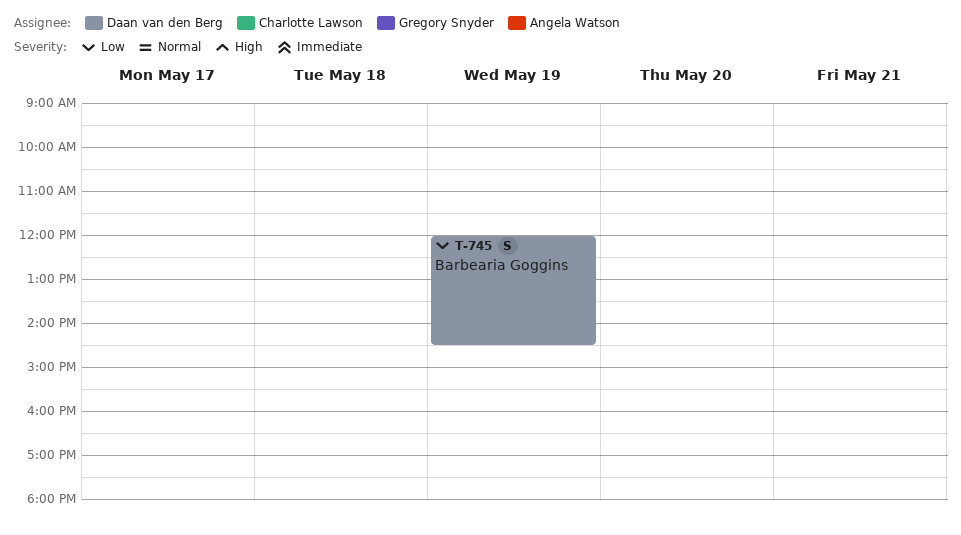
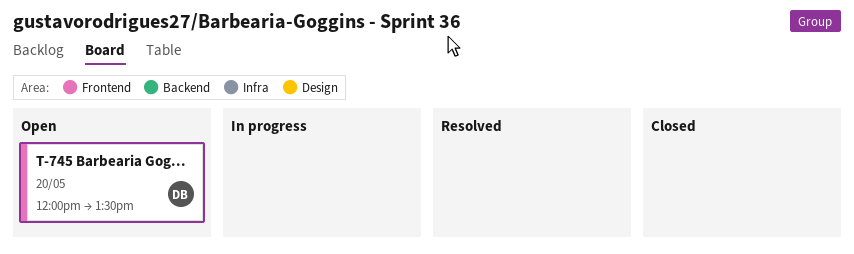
T-745, day: May 19 -> May 20
T-745, ends: 14:30 -> 13:30

